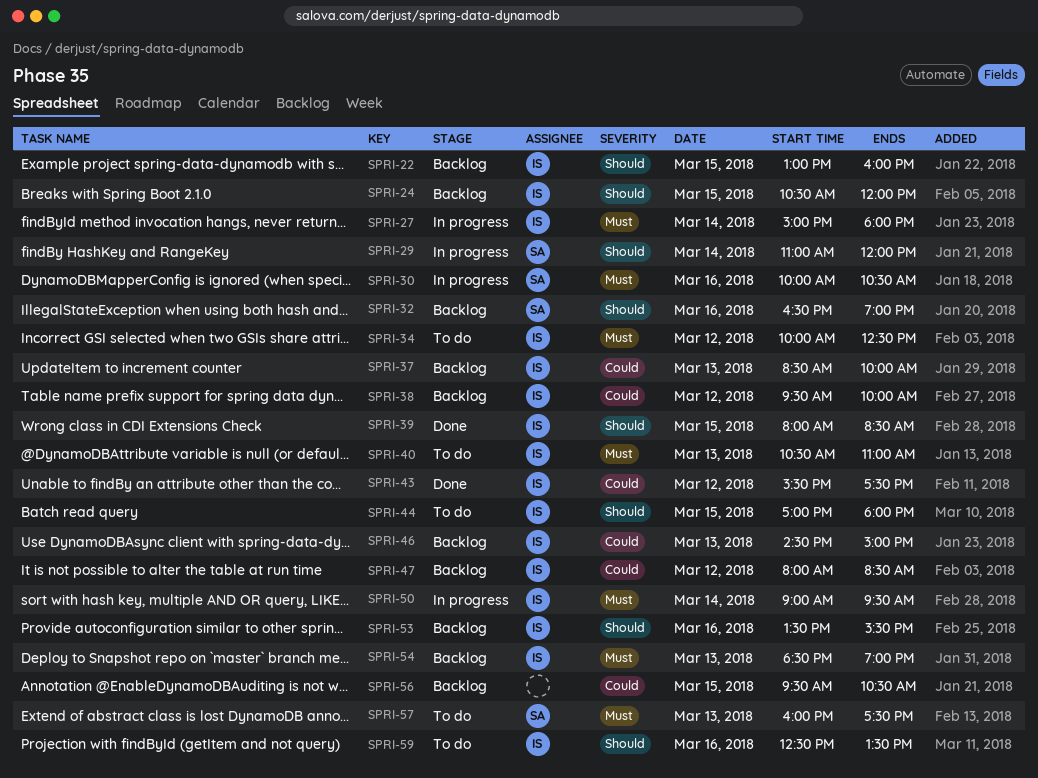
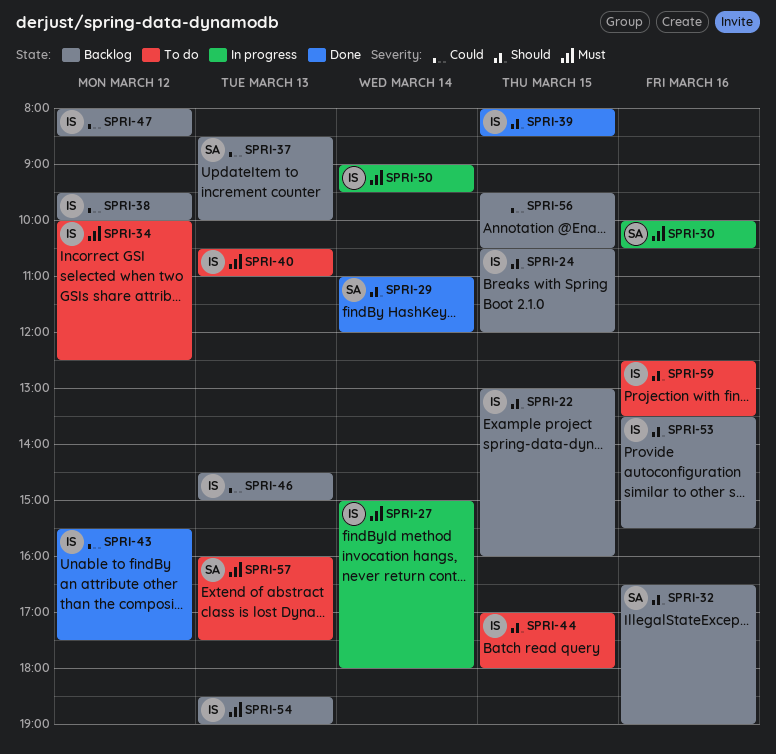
SPRI-29, status: In progress -> Done
SPRI-37, owner: IS -> SA

